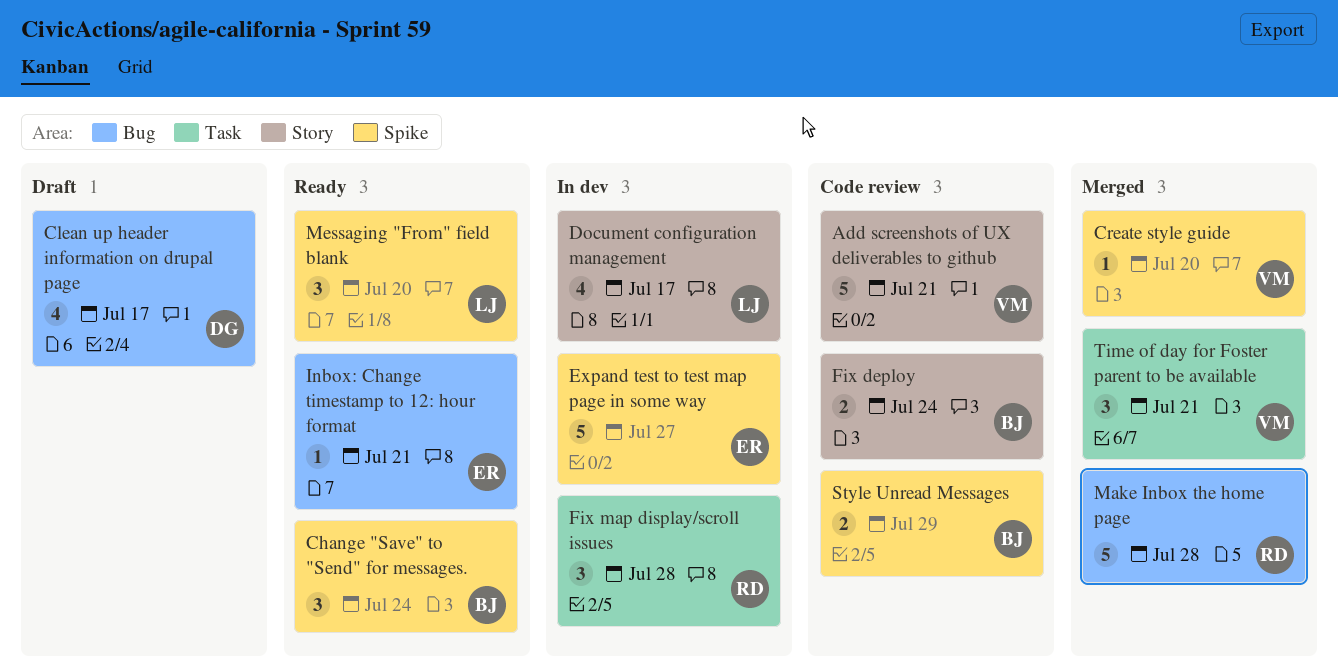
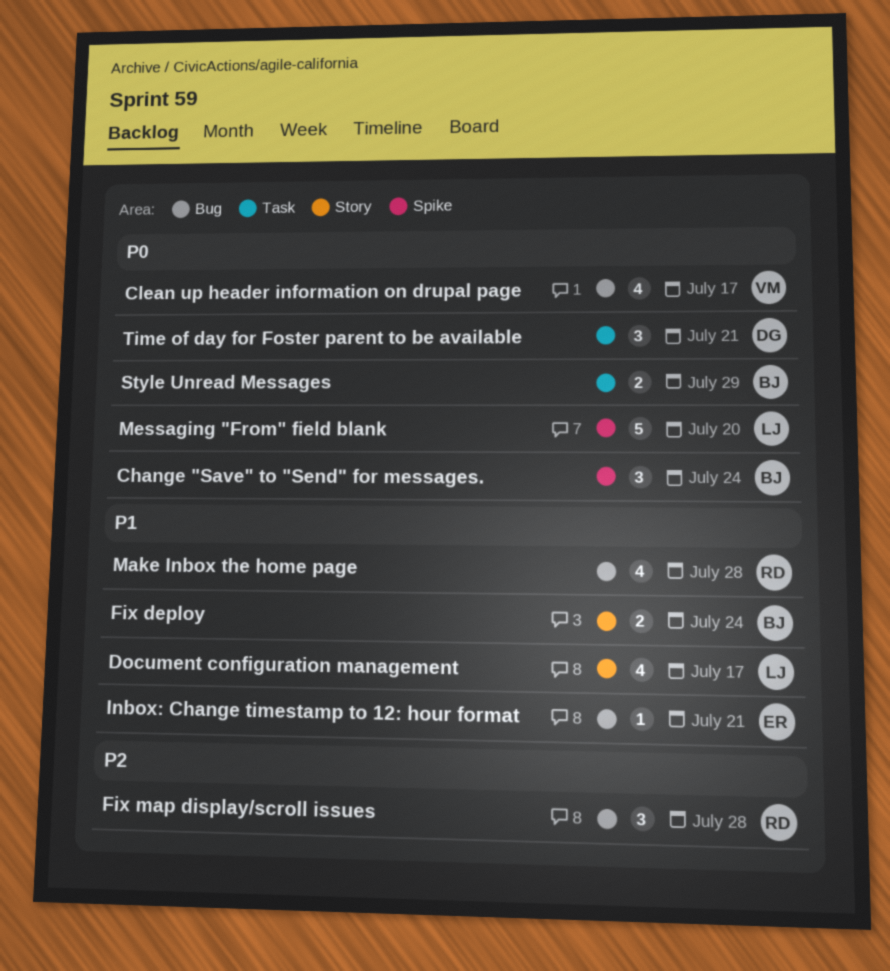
Add screenshots of UX deliverables to github: present -> none
Clean up header information on drupal page, owner: DG -> VM
Create style guide: present -> none
Expand test to test map page in some way: present -> none
Fix map display/scroll issues, label: Task -> Bug
Make Inbox the home page, estimate: 5 -> 4
Messaging "From" field blank, estimate: 3 -> 5
Style Unread Messages, label: Spike -> Task
Time of day for Foster parent to be available, owner: VM -> DG

